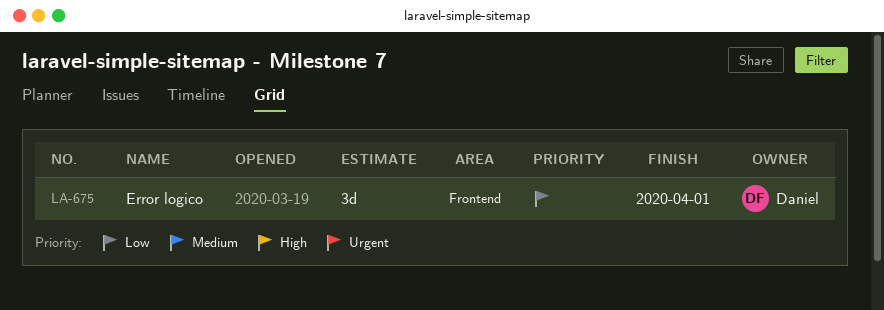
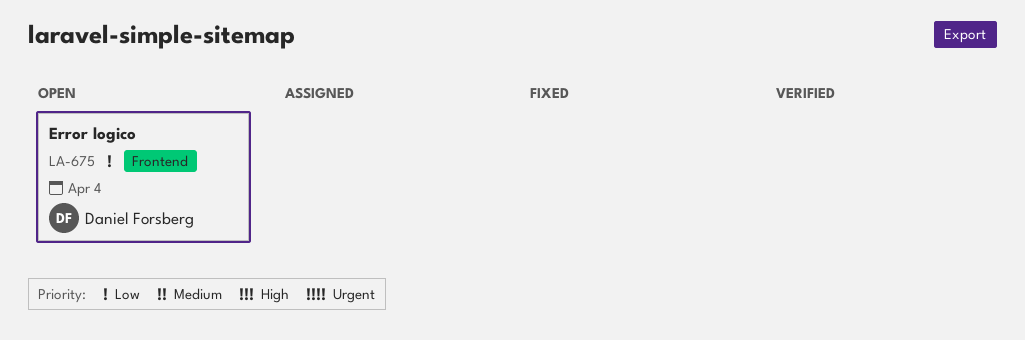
LA-675, due: Apr 1 -> Apr 4

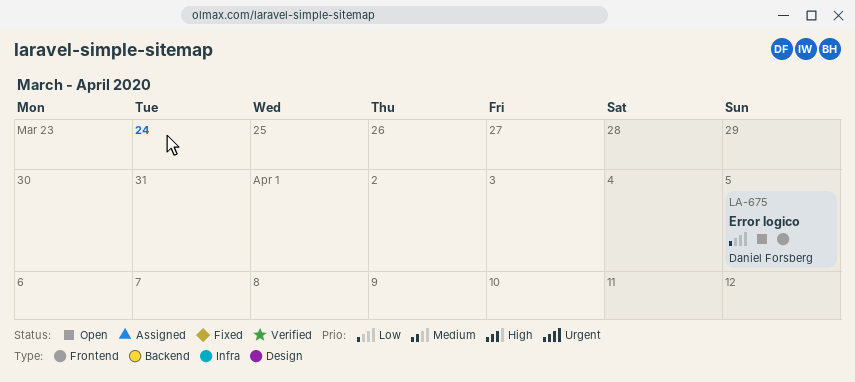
LA-675, due: Apr 4 -> Apr 5

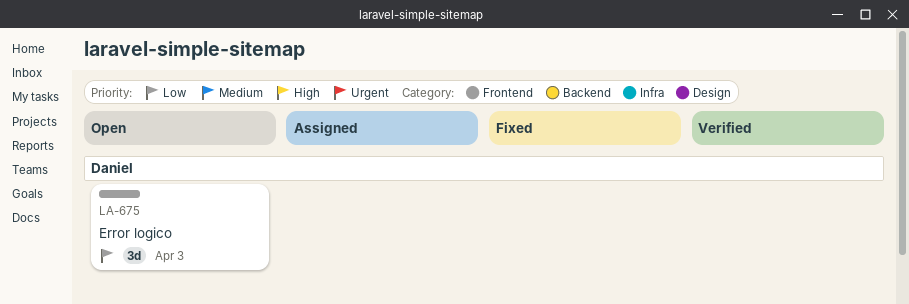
LA-675, due: Apr 5 -> Apr 3

